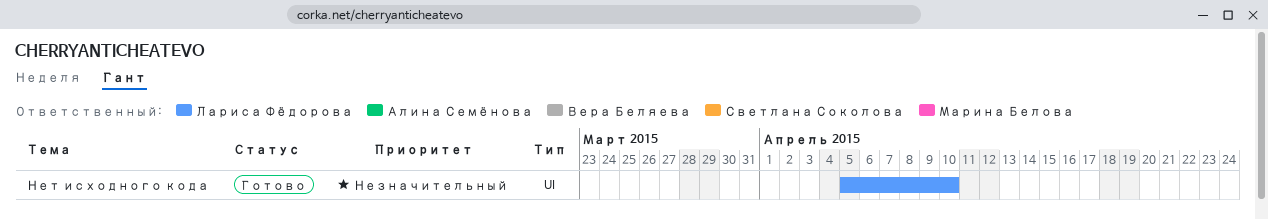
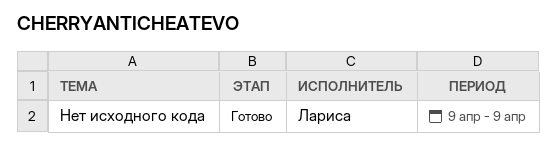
Нет исходного кода, start: Apr 5 -> Apr 9
Нет исходного кода, due: Apr 10 -> Apr 9

